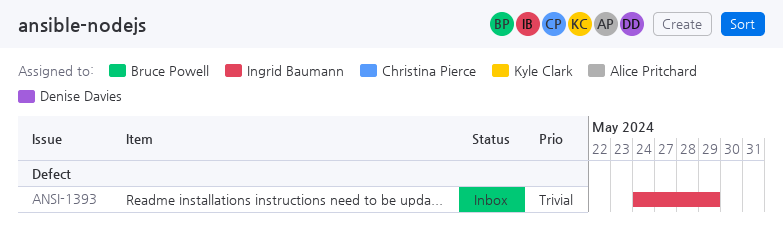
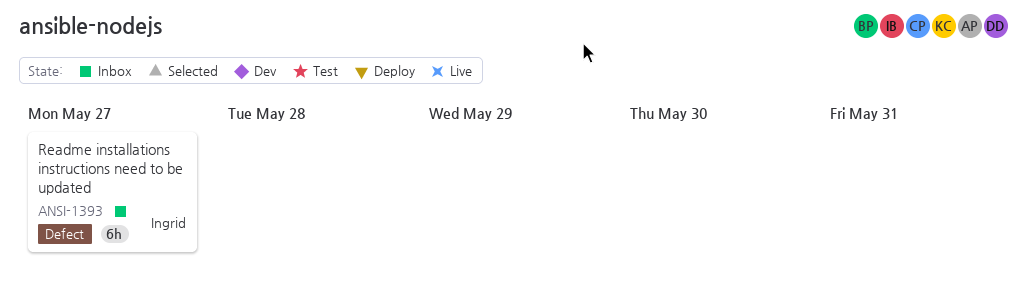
ANSI-1393, due: May 29 -> May 27

